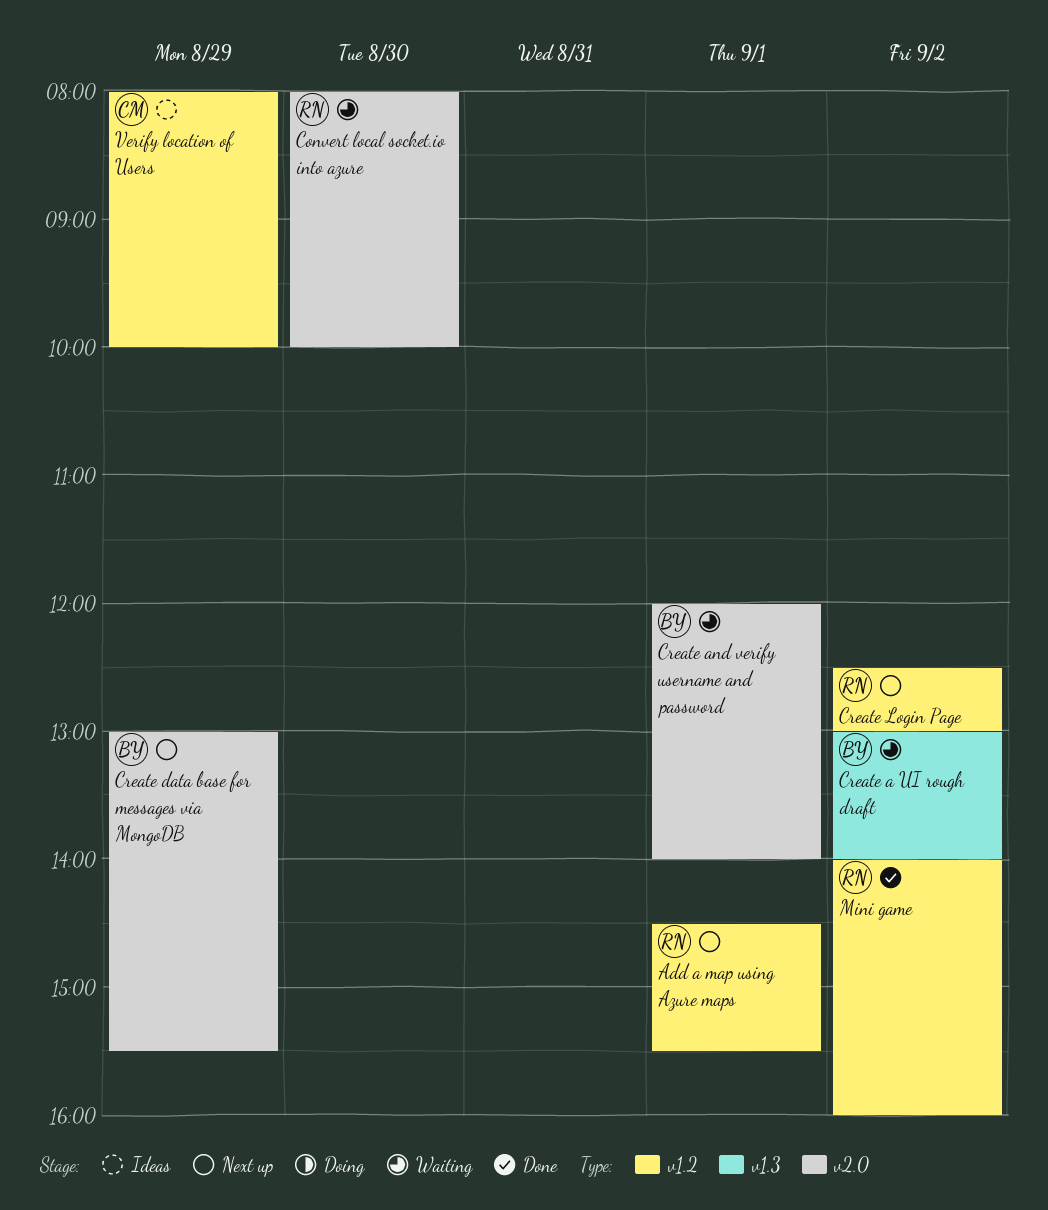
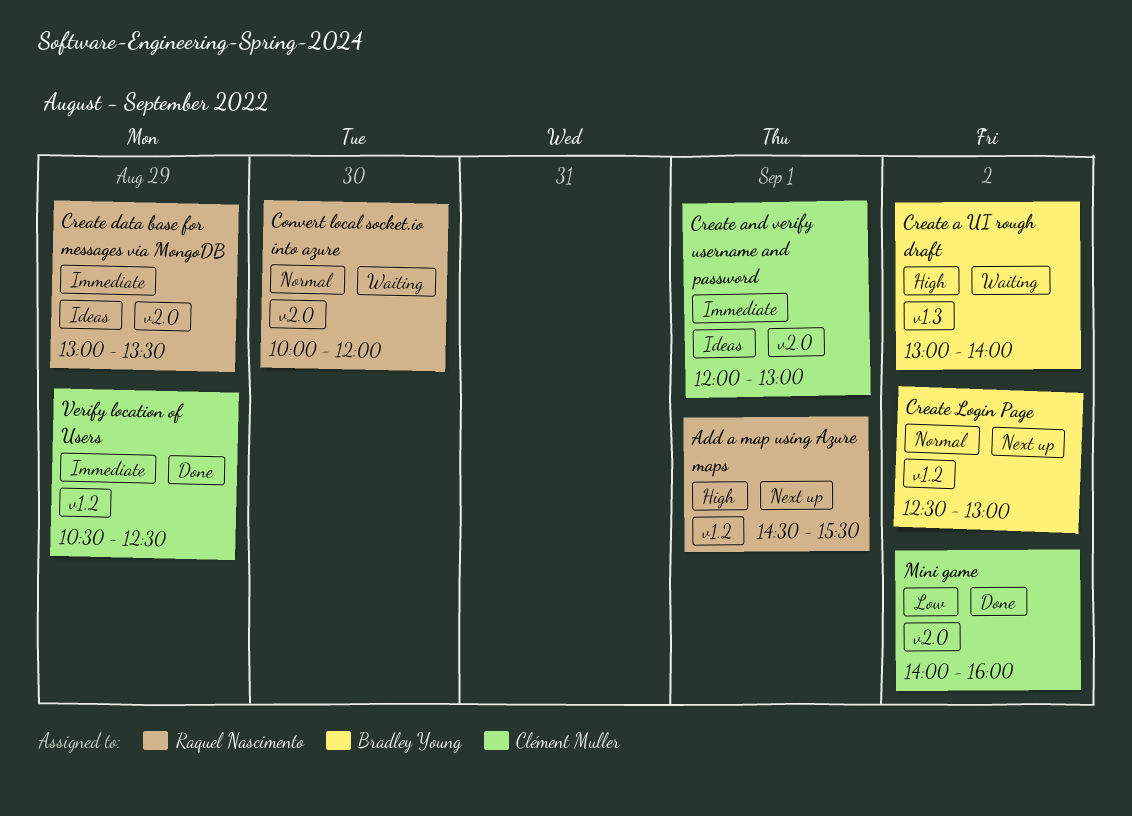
Convert local socket.io into azure, begins: 08:00 -> 10:00
Convert local socket.io into azure, ends: 10:00 -> 12:00
Create and verify username and password, status: Waiting -> Ideas
Create and verify username and password, owner: Bradley Young -> Clément Muller
Create and verify username and password, ends: 14:00 -> 13:00
Create data base for messages via MongoDB, status: Next up -> Ideas
Create data base for messages via MongoDB, owner: Bradley Young -> Raquel Nascimento
Create data base for messages via MongoDB, ends: 15:30 -> 13:30
Create Login Page, owner: Raquel Nascimento -> Bradley Young
Mini game, owner: Raquel Nascimento -> Clément Muller
Mini game, label: v1.2 -> v2.0
Verify location of Users, status: Ideas -> Done
Verify location of Users, begins: 08:00 -> 10:30
Verify location of Users, ends: 10:00 -> 12:30

